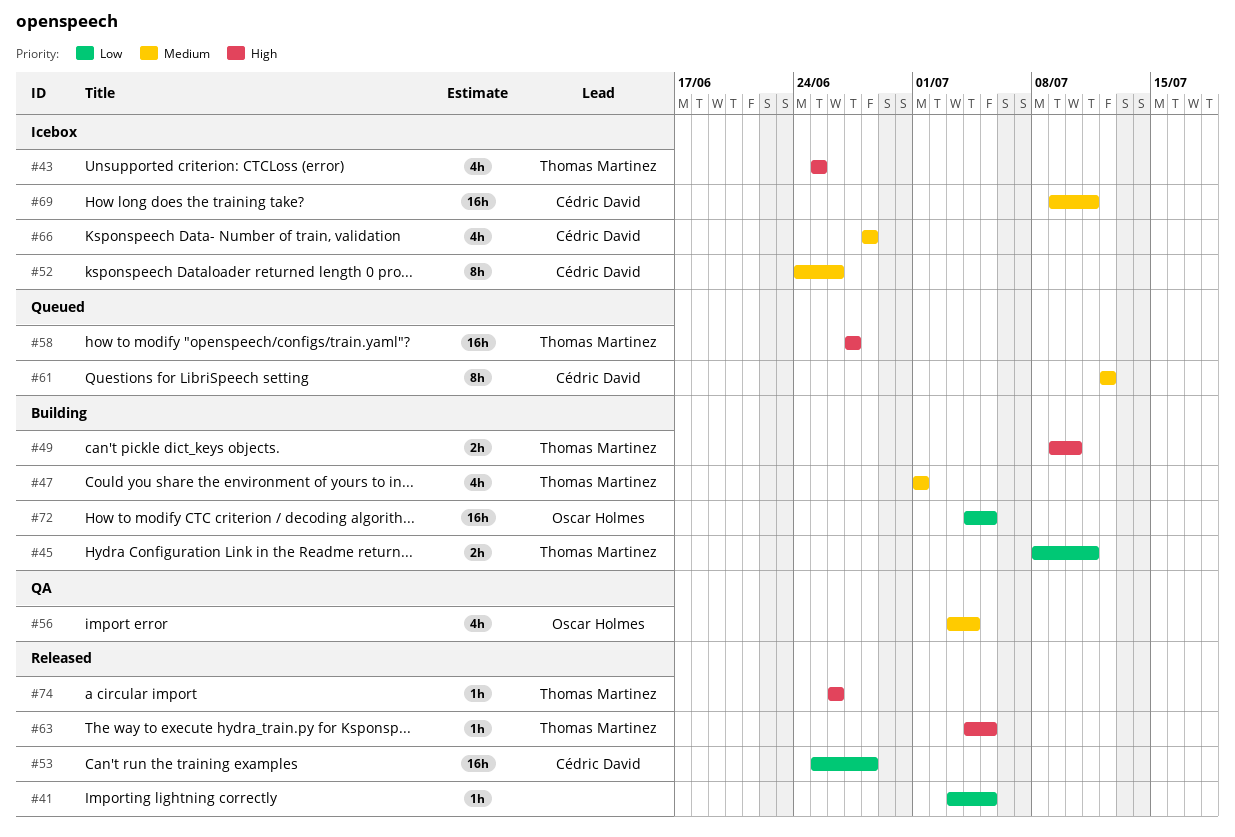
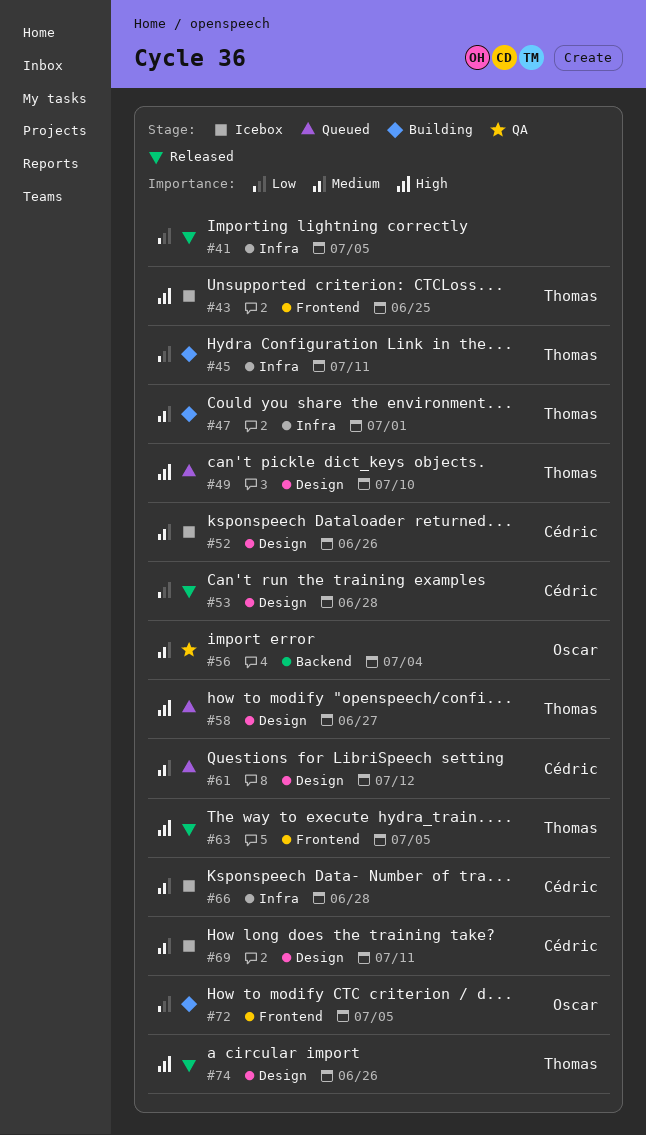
#49, status: Building -> Queued

